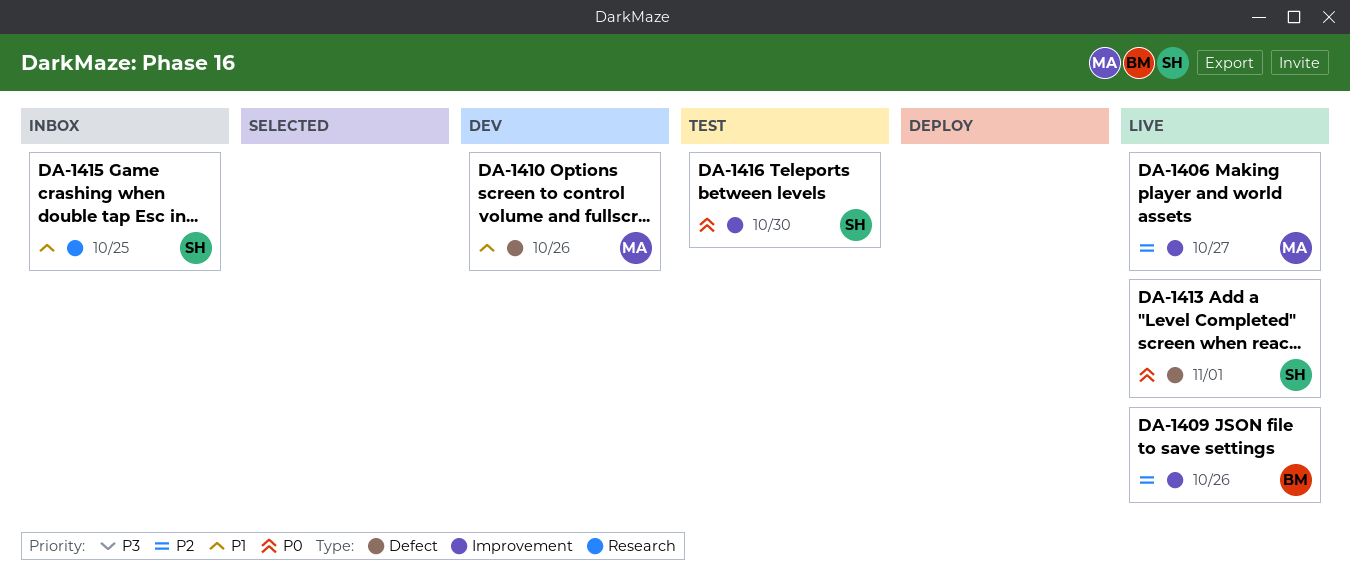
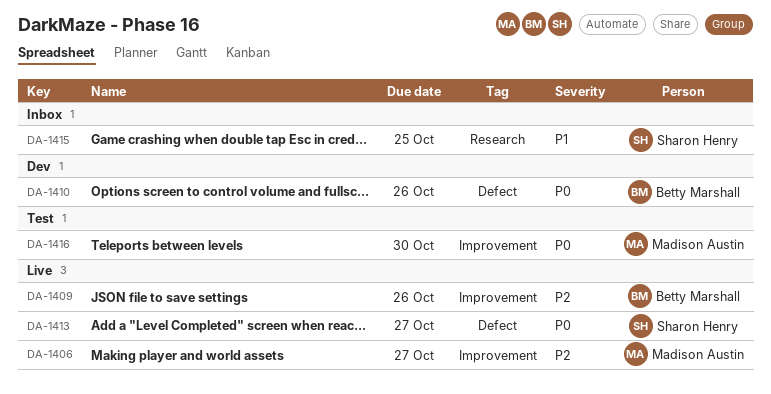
DA-1410, owner: Madison Austin -> Betty Marshall
DA-1410, priority: P1 -> P0
DA-1413, due: Nov 1 -> Oct 27
DA-1416, owner: Sharon Henry -> Madison Austin

